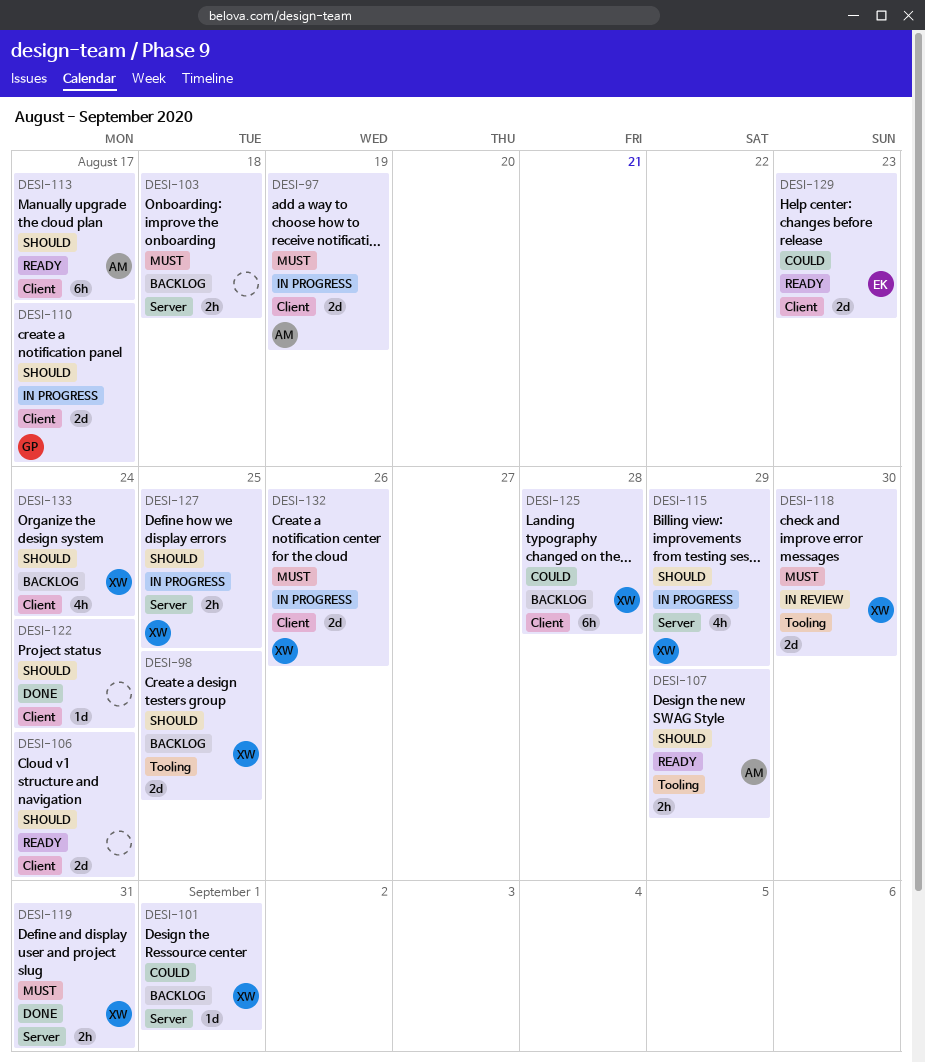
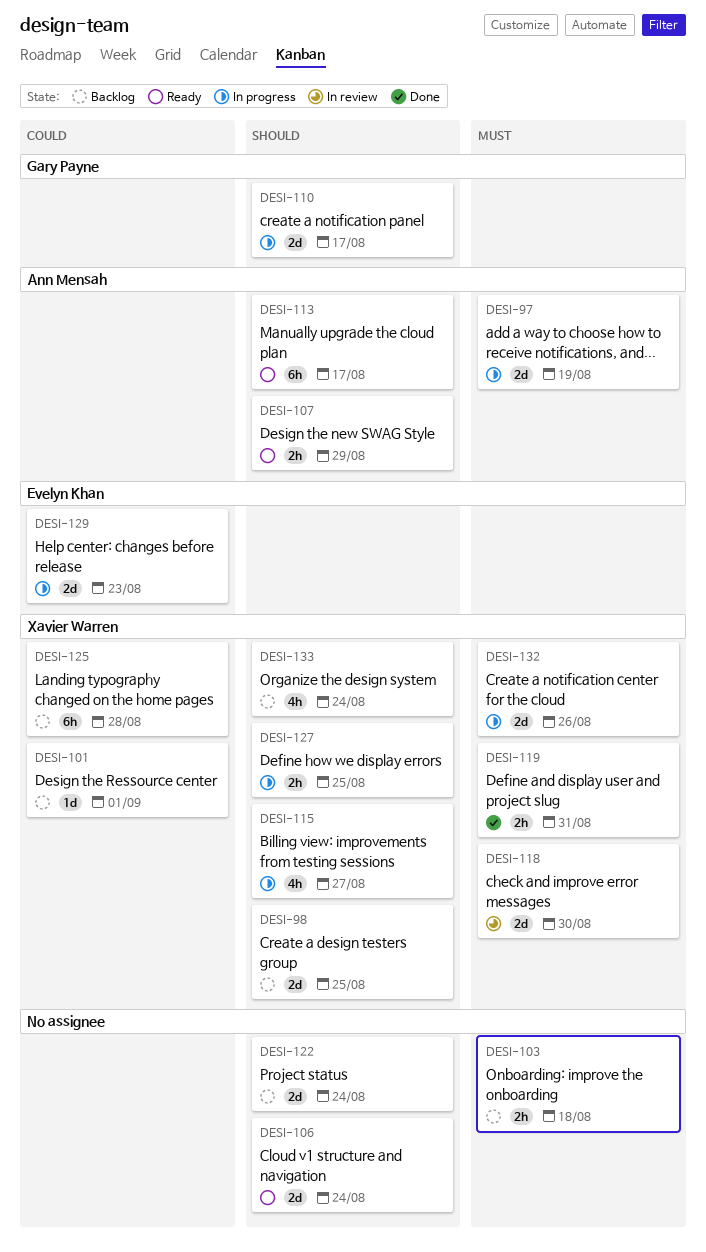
DESI-115, due: Aug 29 -> Aug 27
DESI-122, status: Done -> Backlog
DESI-122, estimate: 1d -> 2d
DESI-129, status: Ready -> In progress

